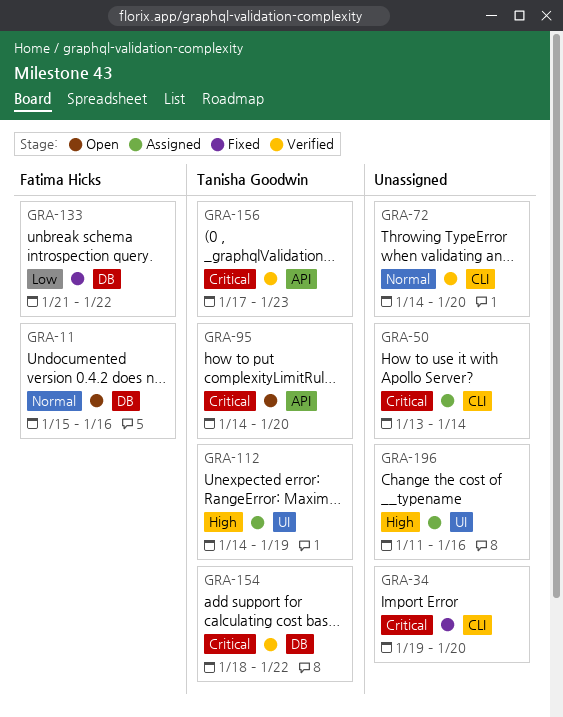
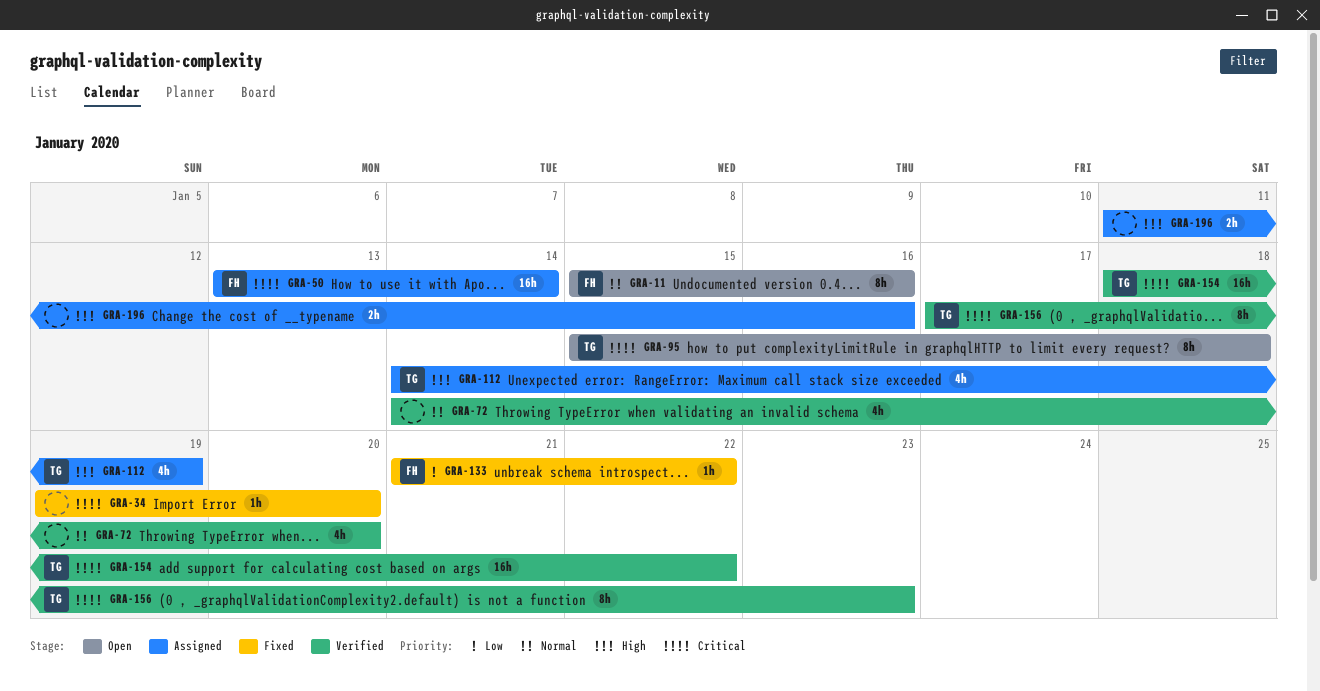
GRA-50, owner: none -> Fatima Hicks
GRA-95, start: Jan 14 -> Jan 15
GRA-95, due: Jan 20 -> Jan 18

